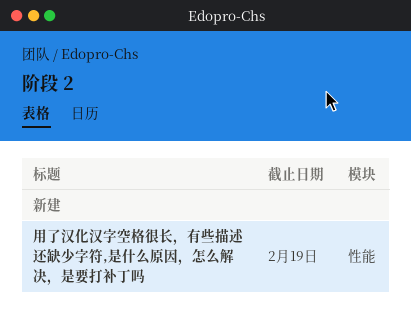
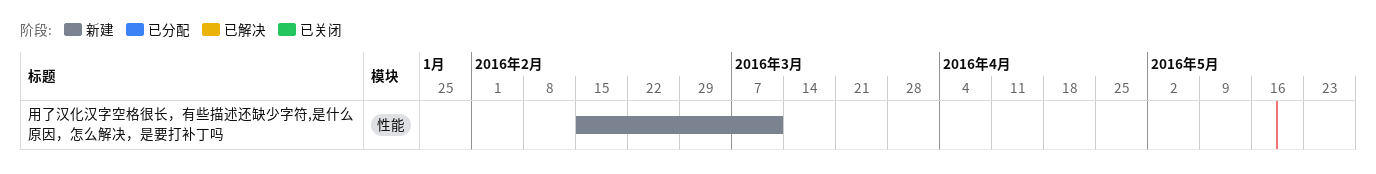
用了汉化汉字空格很长，有些描述还缺少字符,是什么原因，怎么解决，是要打补丁吗, due: Feb 19 -> Mar 11

